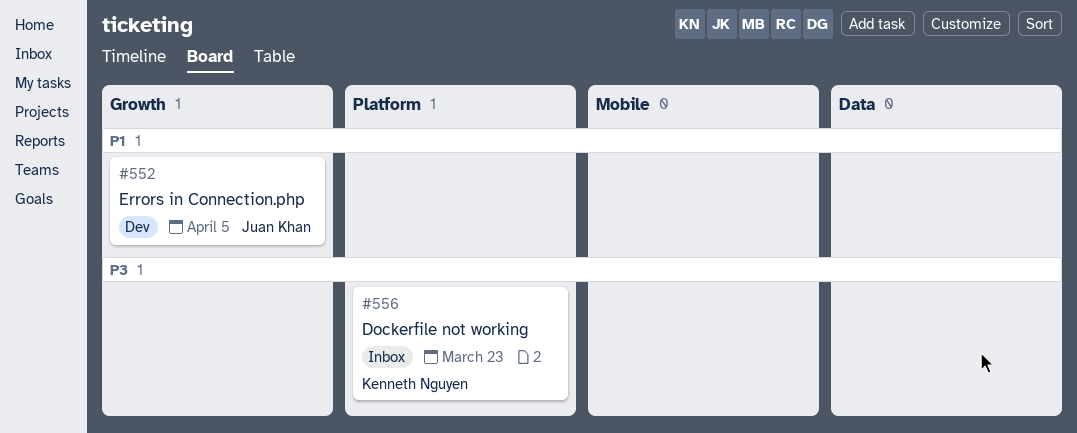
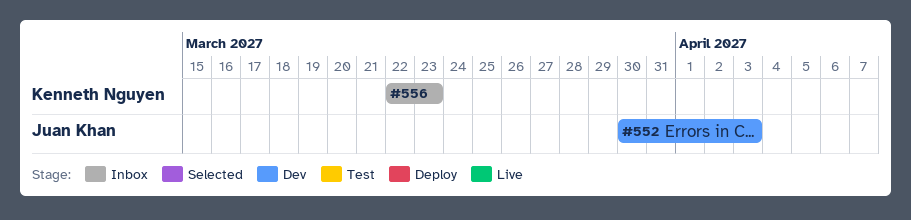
#552, due: Apr 5 -> Apr 3

